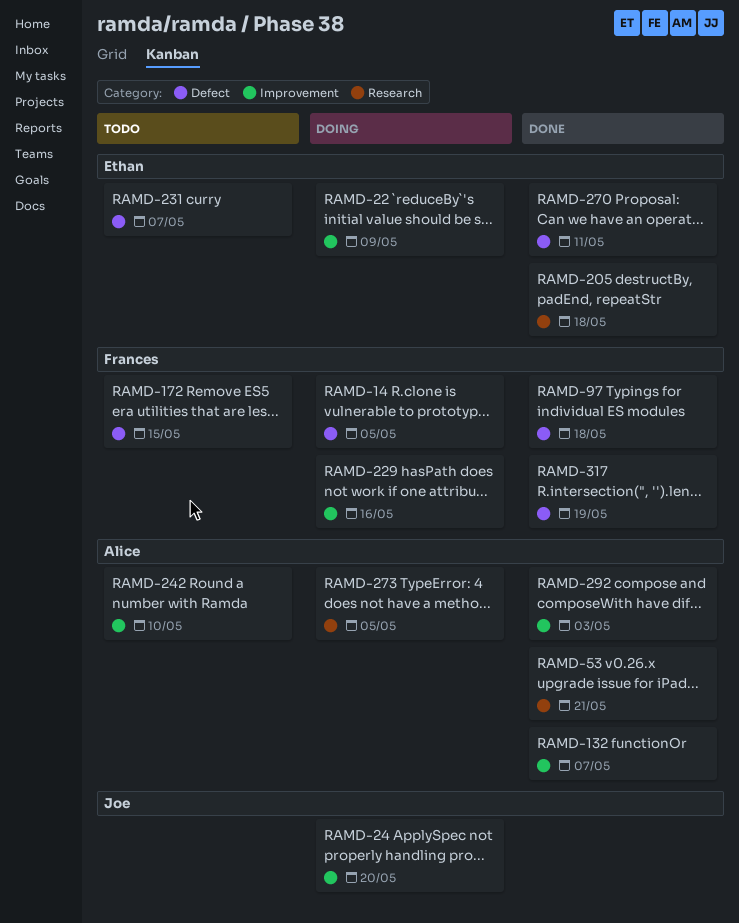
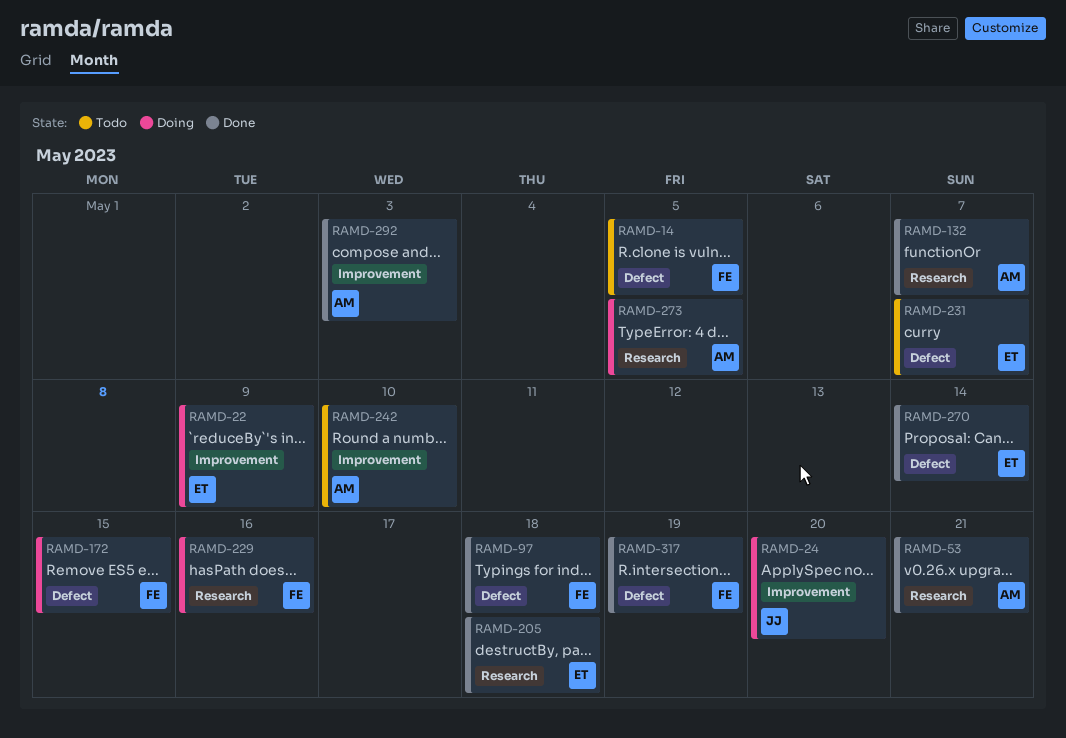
RAMD-14, status: Doing -> Todo
RAMD-132, label: Improvement -> Research
RAMD-172, status: Todo -> Doing
RAMD-229, label: Improvement -> Research
RAMD-270, due: May 11 -> May 14

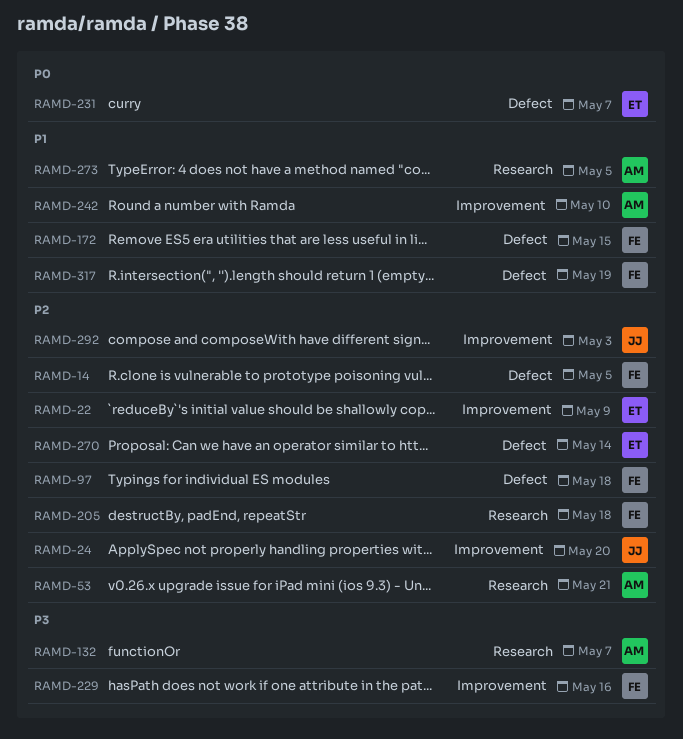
RAMD-205, owner: ET -> FE
RAMD-229, label: Research -> Improvement
RAMD-292, owner: AM -> JJ

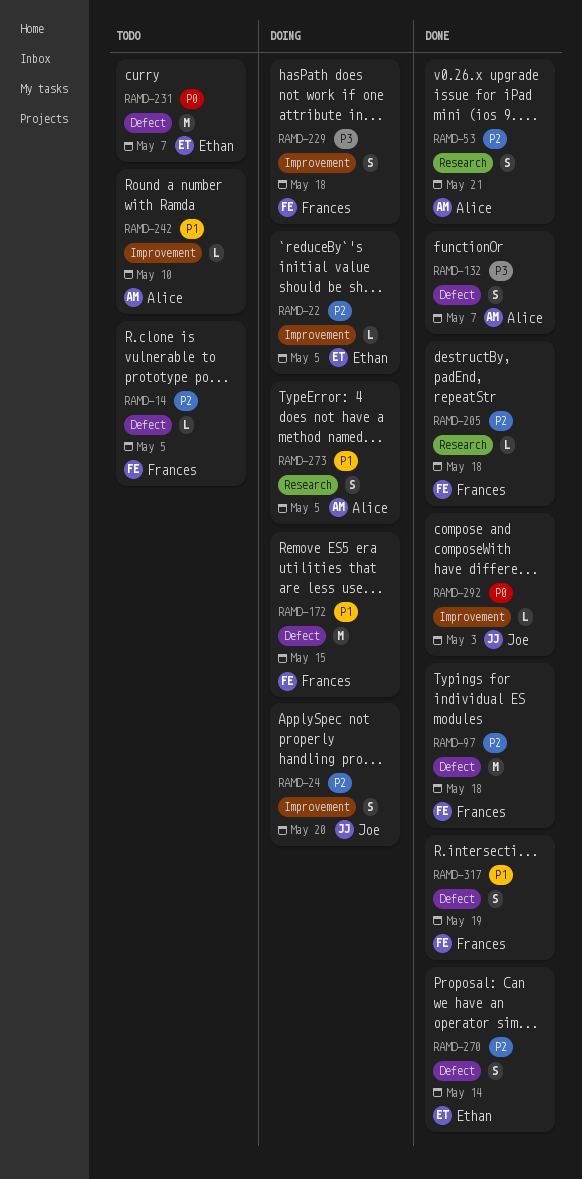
RAMD-22, due: May 9 -> May 5
RAMD-132, label: Research -> Defect
RAMD-229, due: May 16 -> May 18
RAMD-292, priority: P2 -> P0

